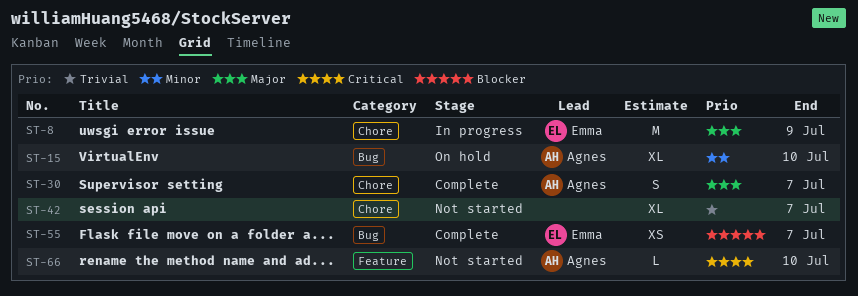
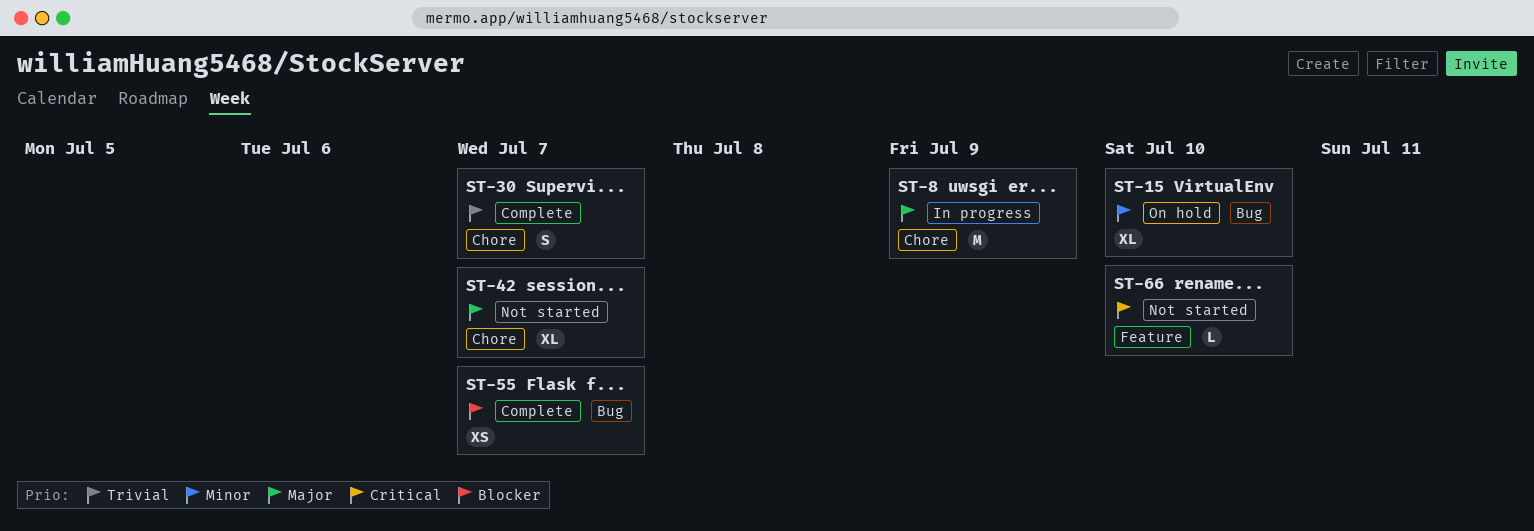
ST-30, priority: Major -> Trivial
ST-42, priority: Trivial -> Major

